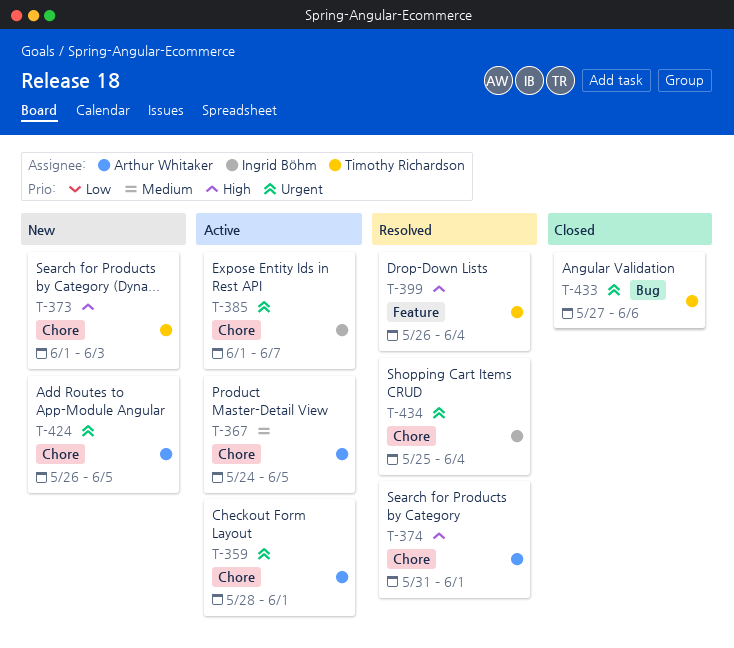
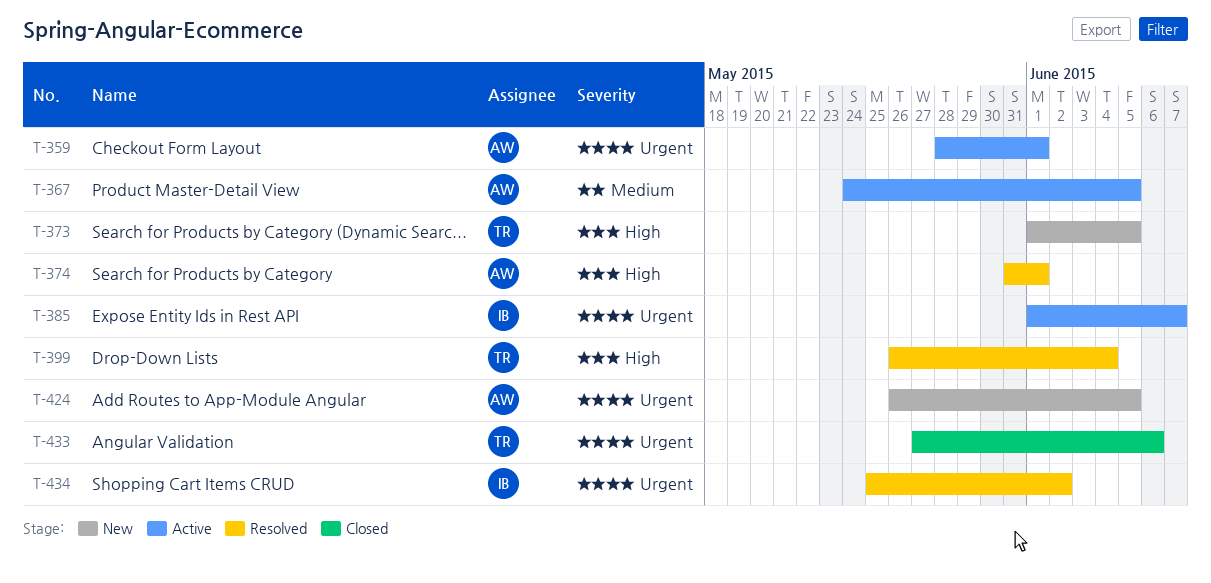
T-373, due: Jun 3 -> Jun 5
T-434, due: Jun 4 -> Jun 2

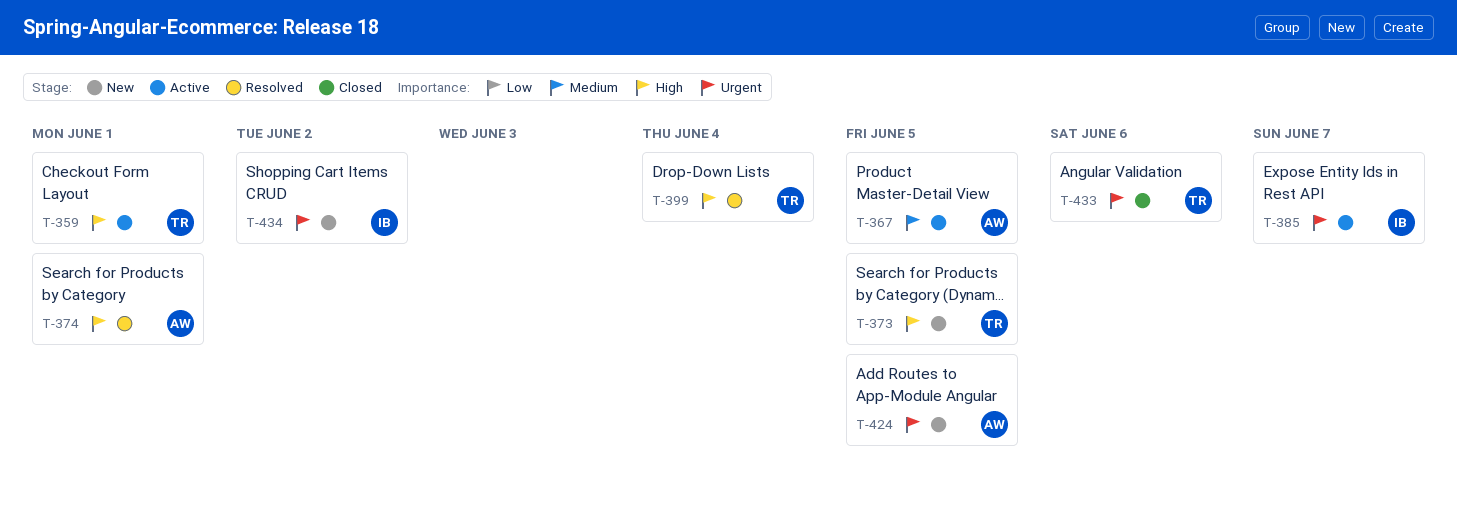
T-359, owner: AW -> TR
T-359, priority: Urgent -> High
T-434, status: Resolved -> New

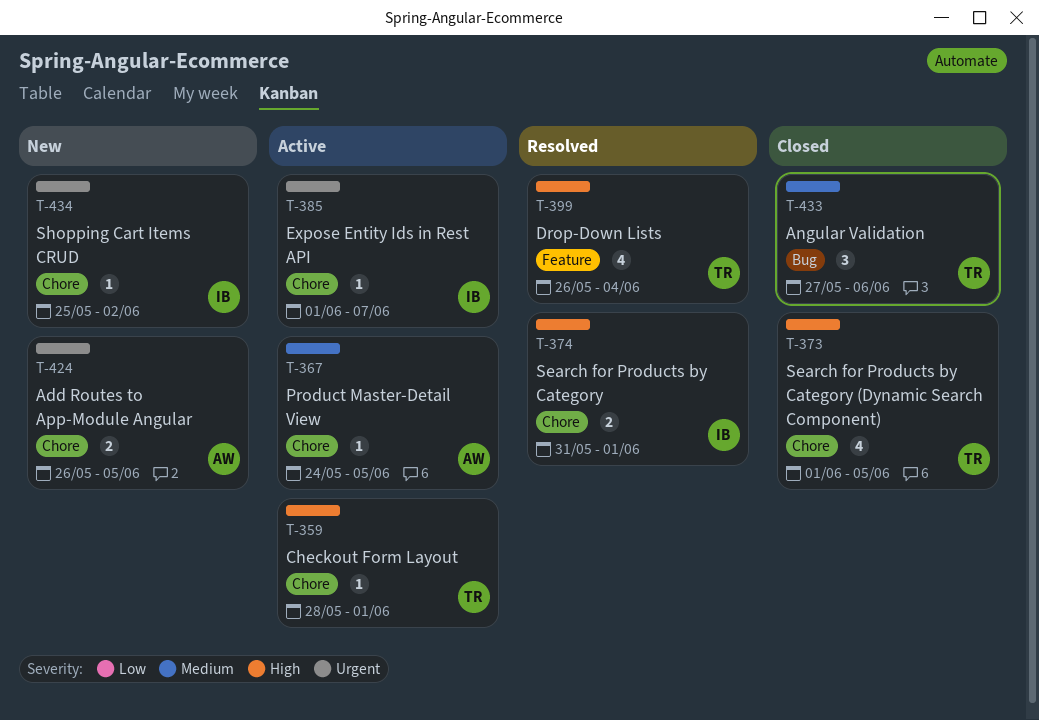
T-373, status: New -> Closed
T-374, owner: AW -> IB
T-433, priority: Urgent -> Medium

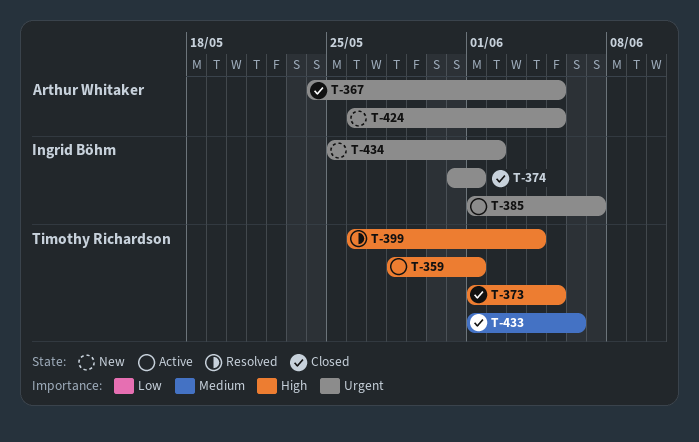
T-367, status: Active -> Closed
T-367, priority: Medium -> Urgent
T-374, status: Resolved -> Closed
T-374, priority: High -> Urgent
T-433, start: May 27 -> Jun 1

